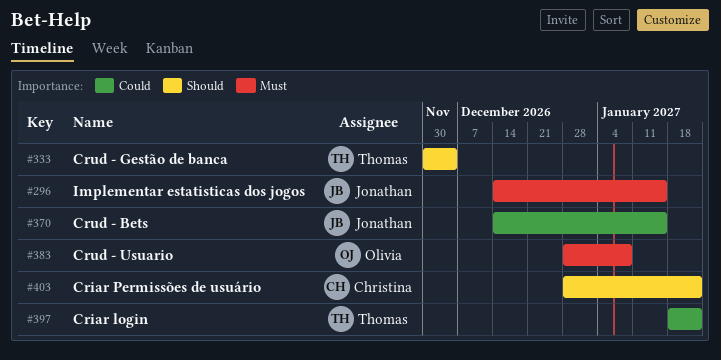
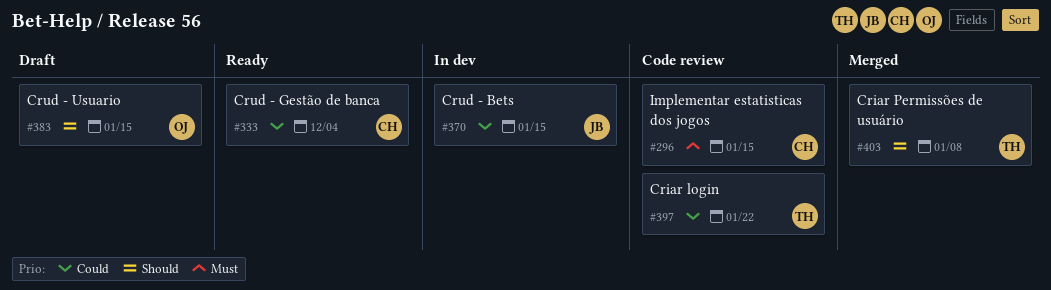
#296, owner: Jonathan -> Christina
#333, owner: Thomas -> Christina
#333, priority: Should -> Could
#383, priority: Must -> Should
#383, due: Jan 8 -> Jan 15
#403, owner: Christina -> Thomas
#403, due: Jan 22 -> Jan 8

